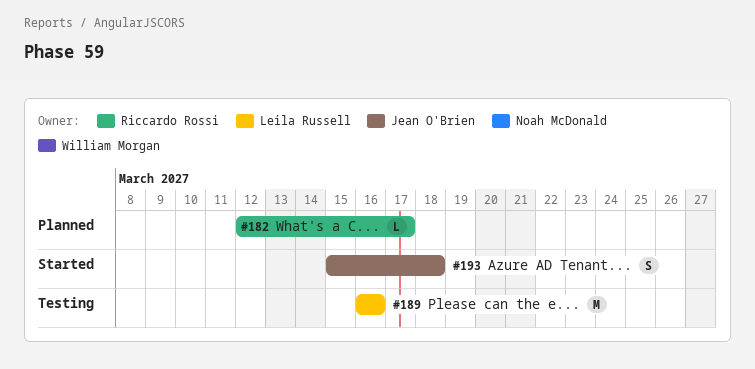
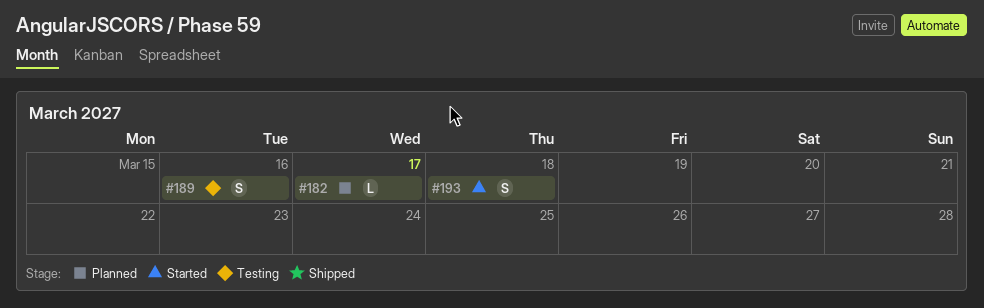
#189, estimate: M -> S

